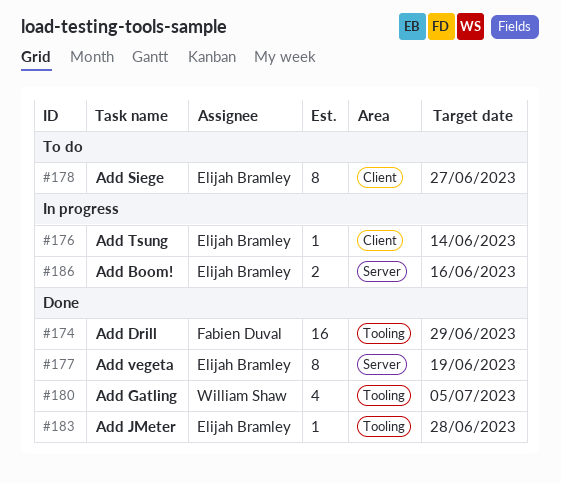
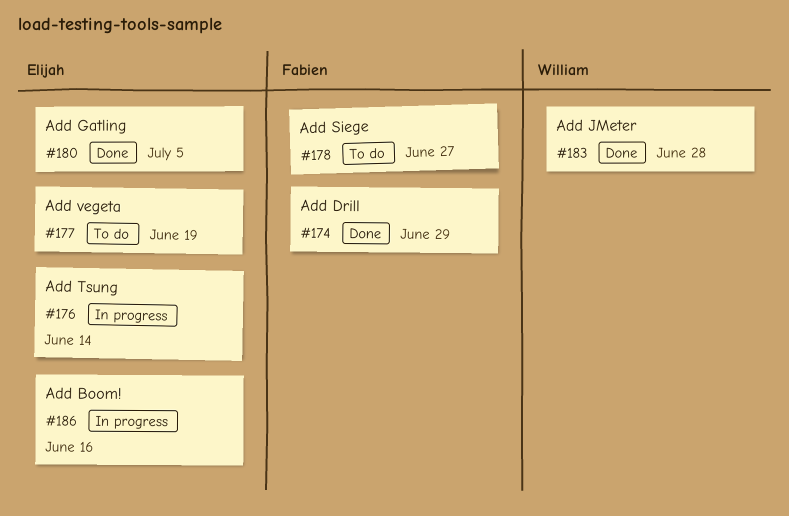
#177, status: Done -> To do
#178, owner: Elijah Bramley -> Fabien Duval
#180, owner: William Shaw -> Elijah Bramley
#183, owner: Elijah Bramley -> William Shaw

